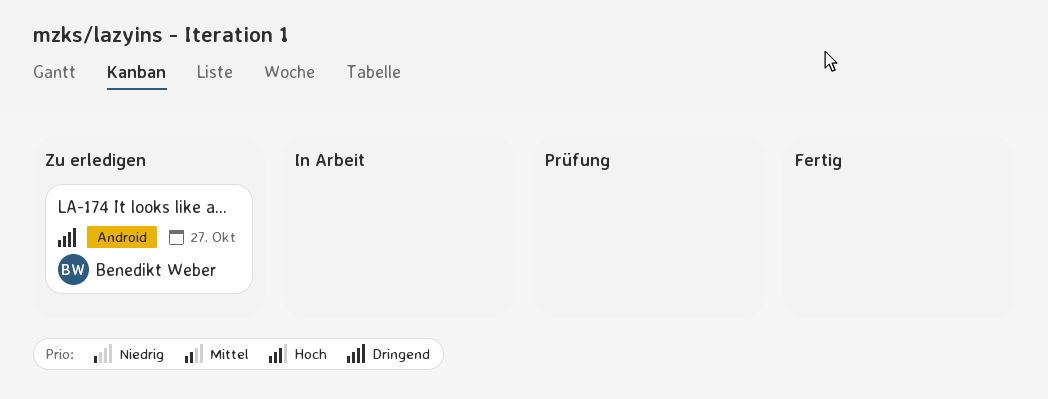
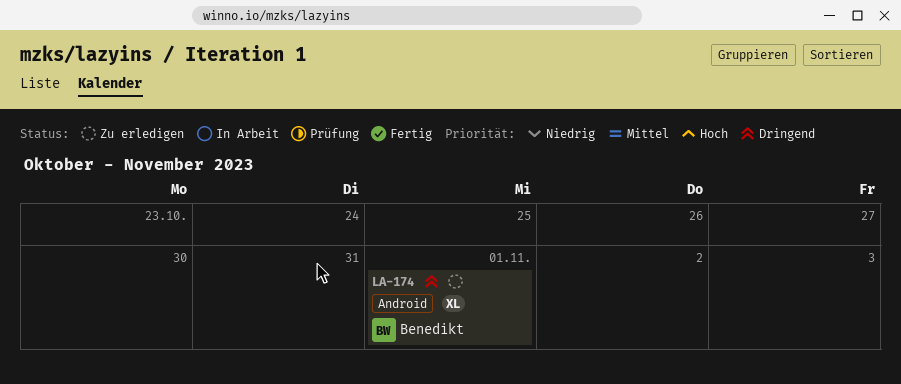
LA-174, due: Oct 27 -> Nov 1

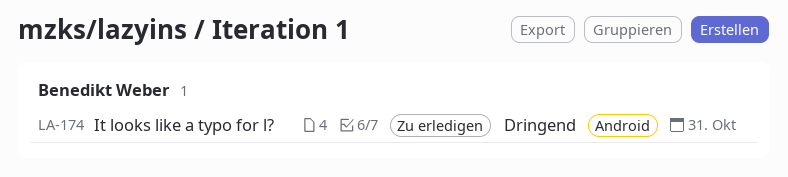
LA-174, due: Nov 1 -> Oct 31

